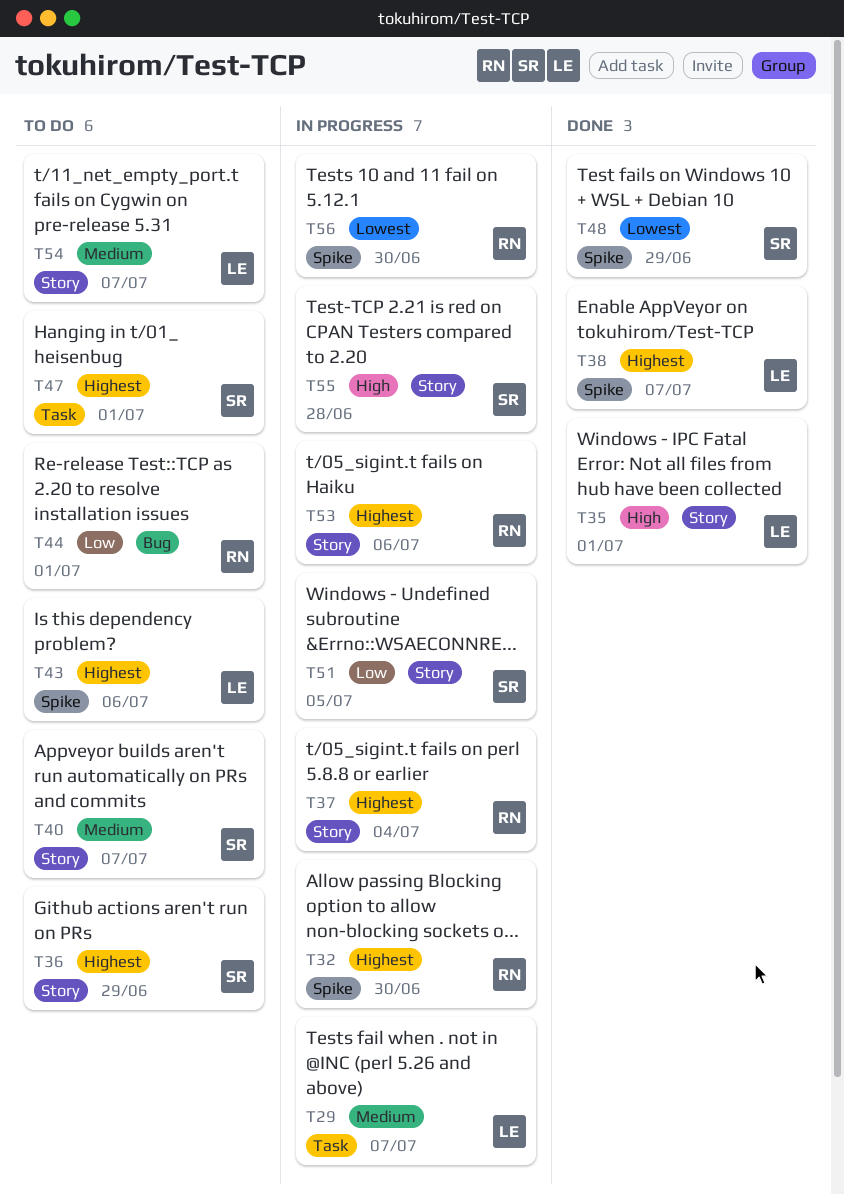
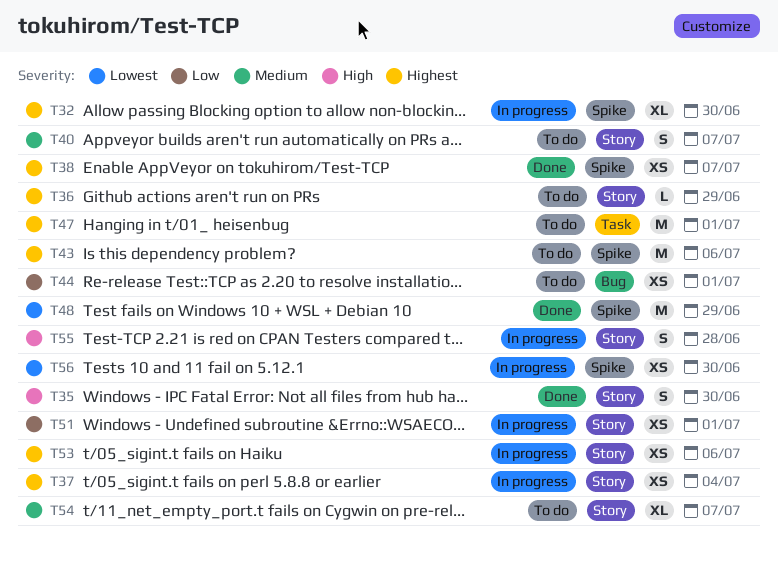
T29: present -> none
T35, due: Jul 1 -> Jun 30
T51, due: Jul 5 -> Jul 1

